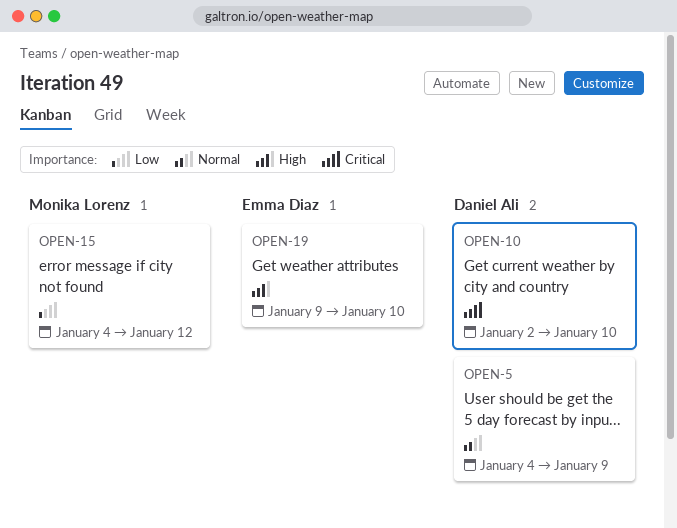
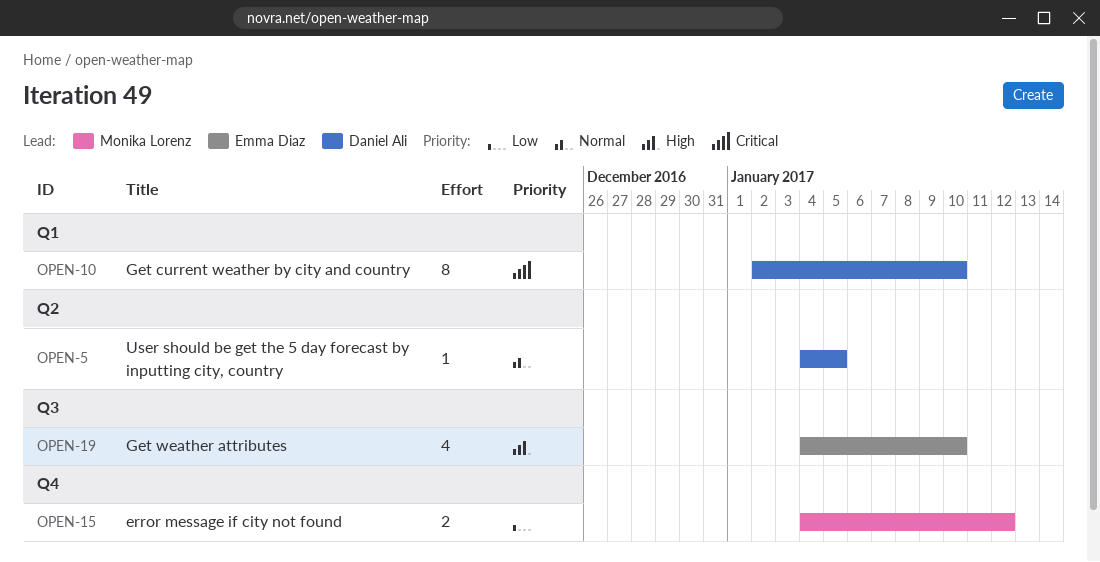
OPEN-5, due: Jan 9 -> Jan 5
OPEN-19, start: Jan 9 -> Jan 4

